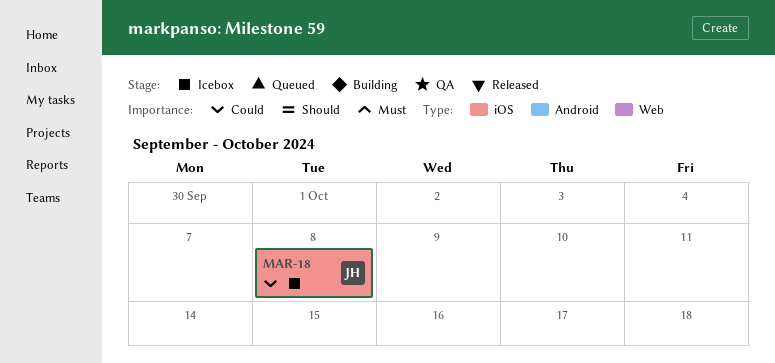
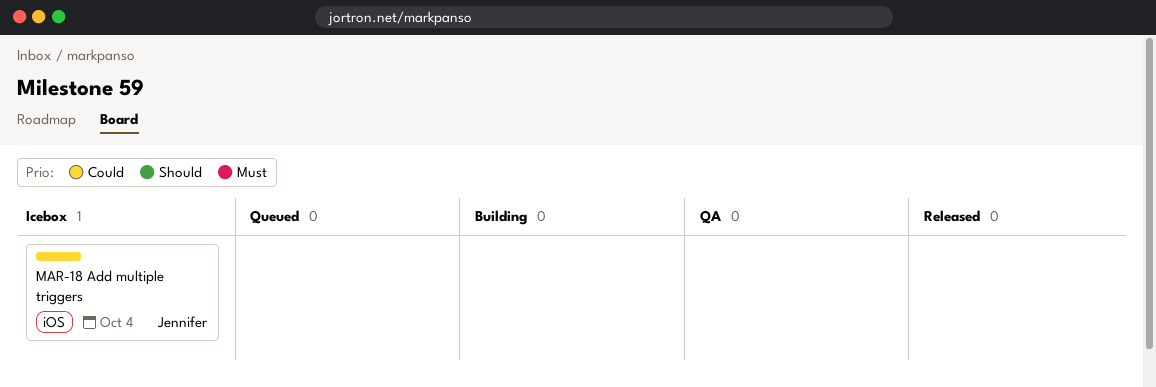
MAR-18, due: Oct 8 -> Oct 4

